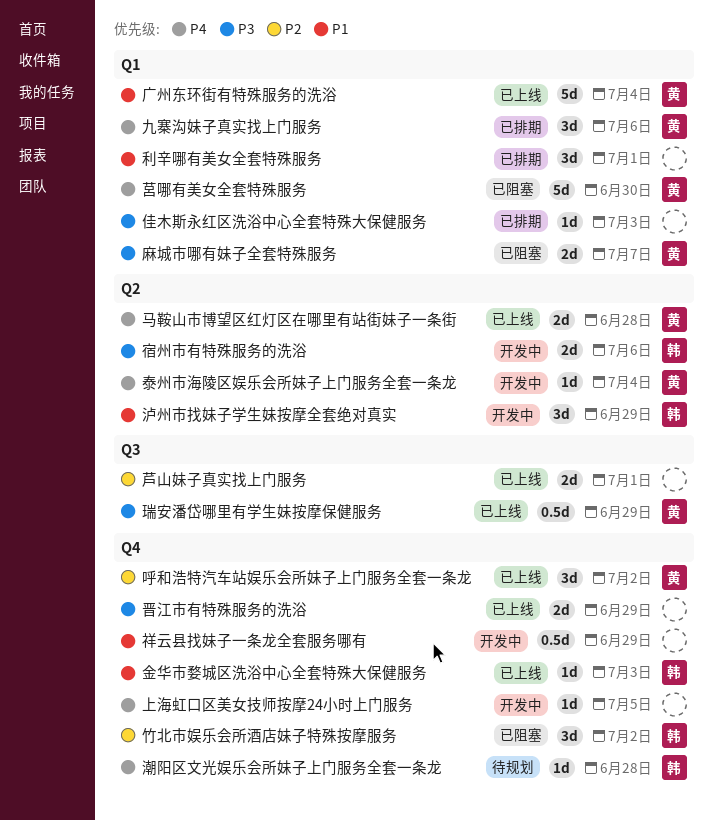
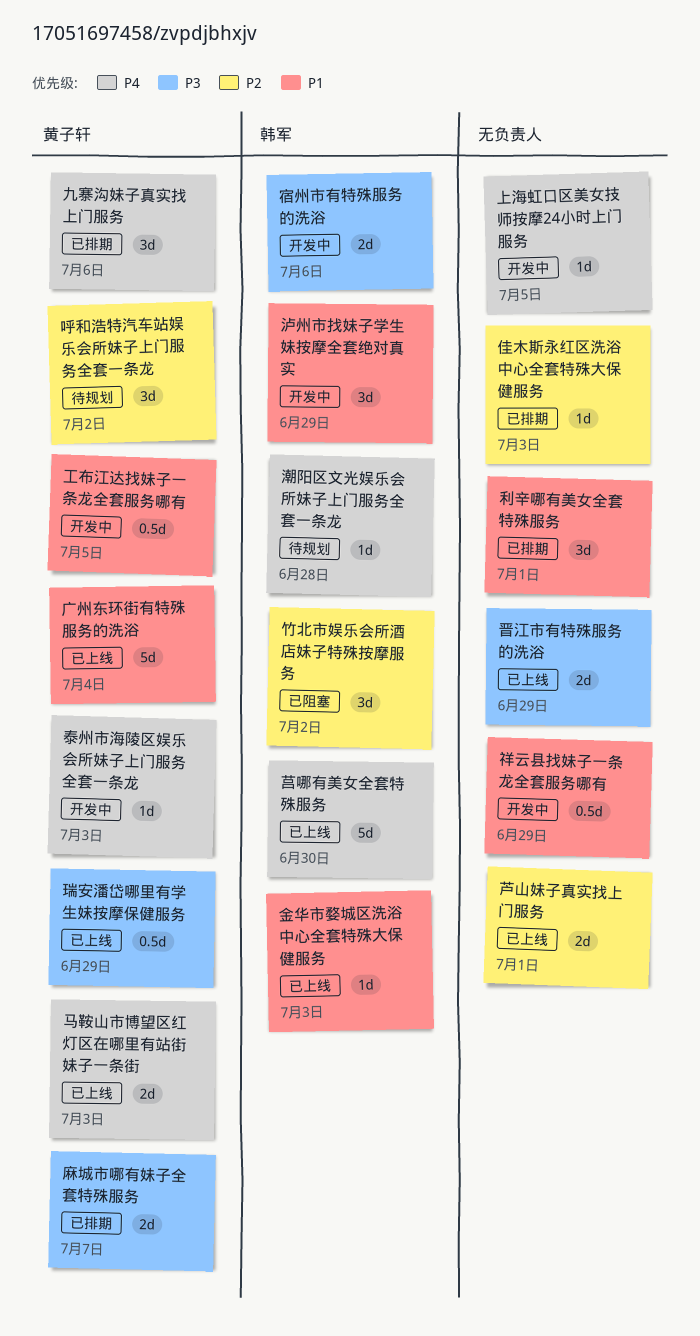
佳木斯永红区洗浴中心全套特殊大保健服务, priority: P3 -> P2
呼和浩特汽车站娱乐会所妹子上门服务全套一条龙, status: 已上线 -> 待规划
工布江达找妹子一条龙全套服务哪有: none -> present
泰州市海陵区娱乐会所妹子上门服务全套一条龙, due: Jul 4 -> Jul 3
莒哪有美女全套特殊服务, status: 已阻塞 -> 已上线
莒哪有美女全套特殊服务, owner: 黄子轩 -> 韩军
马鞍山市博望区红灯区在哪里有站街妹子一条街, due: Jun 28 -> Jul 3
麻城市哪有妹子全套特殊服务, status: 已阻塞 -> 已排期

